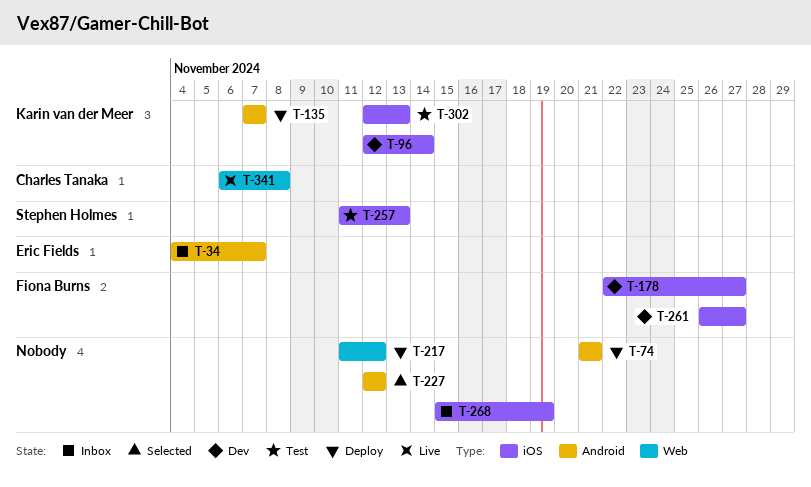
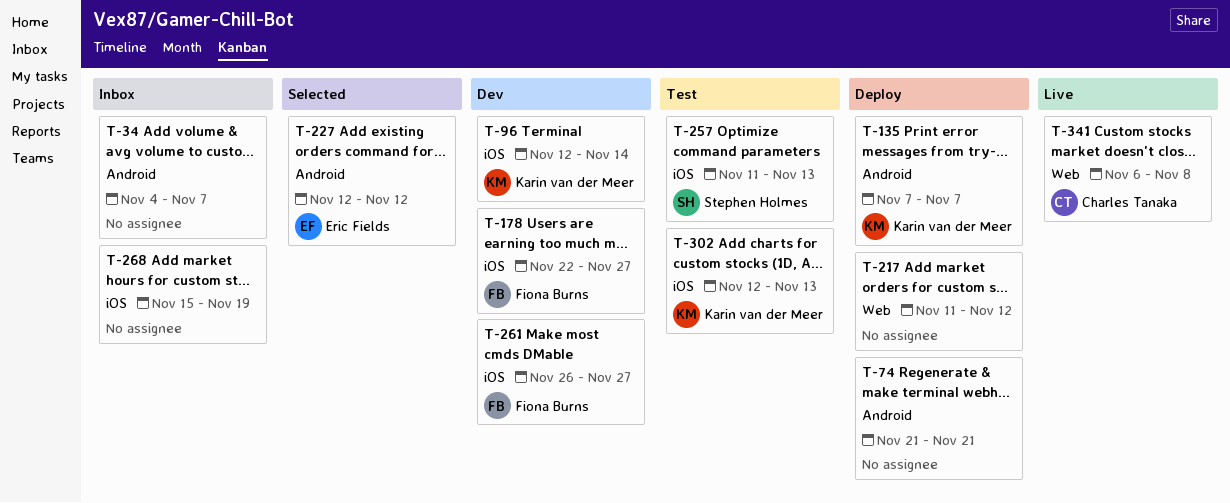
T-34, owner: Eric Fields -> none
T-227, owner: none -> Eric Fields

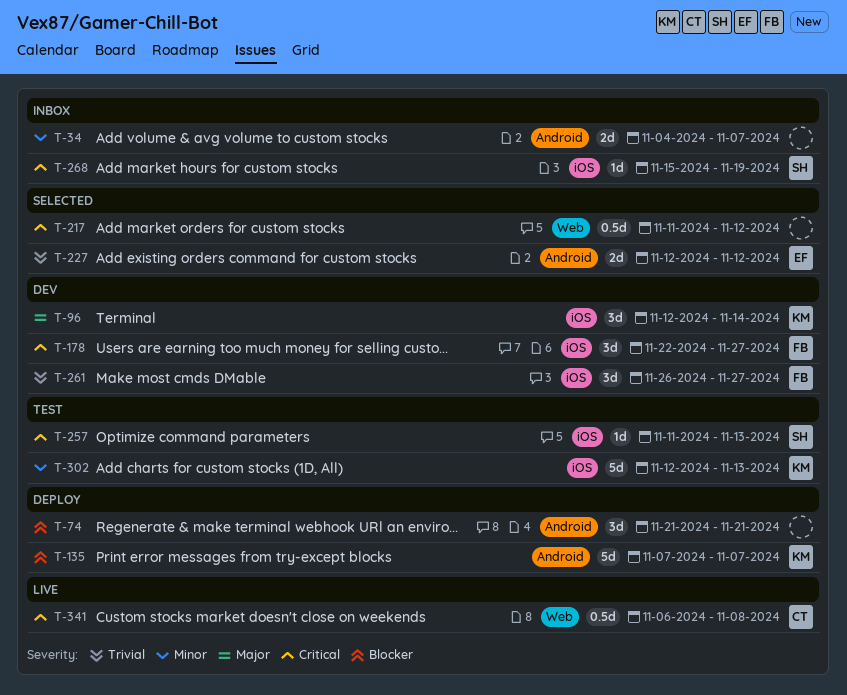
T-217, status: Deploy -> Selected
T-268, owner: none -> Stephen Holmes

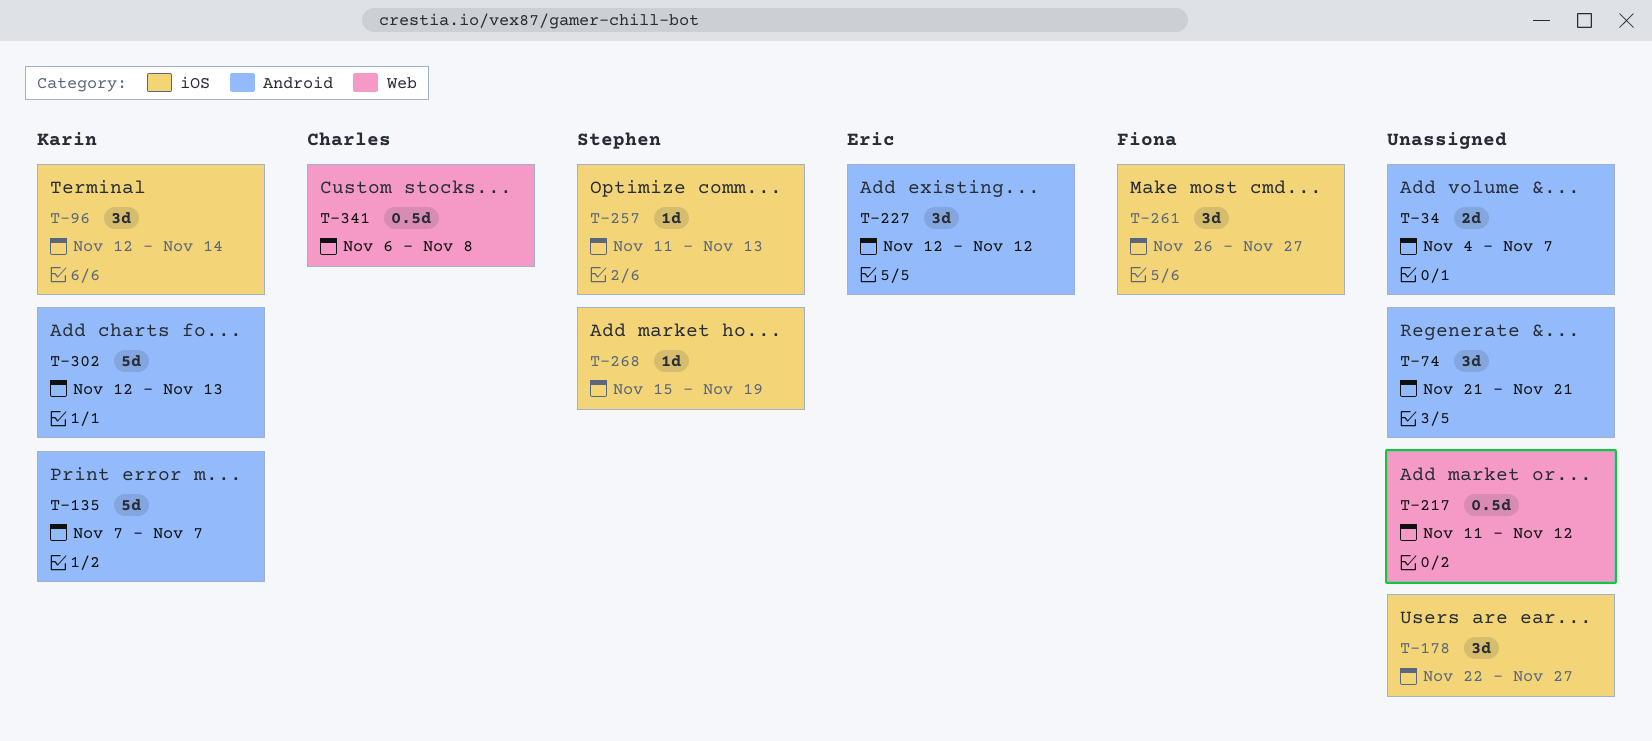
T-178, owner: Fiona -> none
T-227, estimate: 2d -> 3d
T-302, label: iOS -> Android

